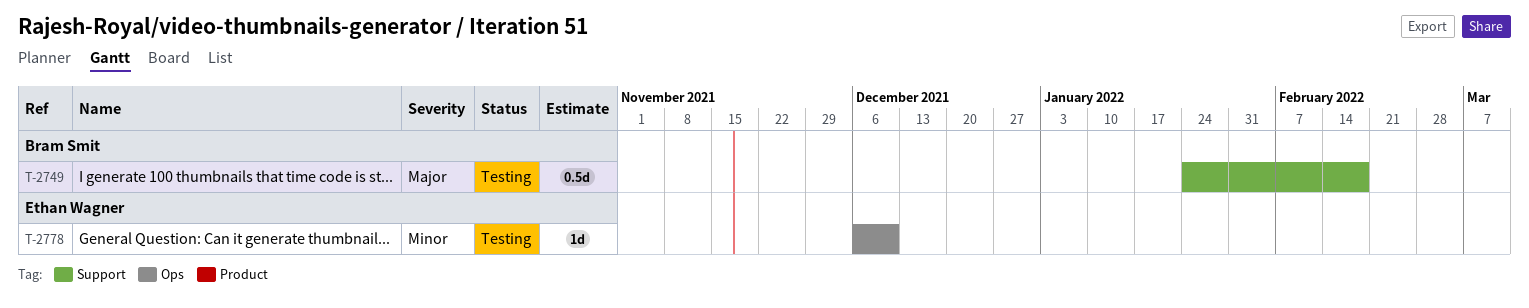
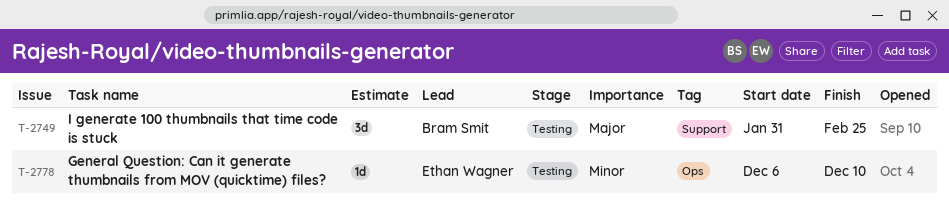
T-2749, estimate: 0.5d -> 3d
T-2749, start: Jan 24 -> Jan 31
T-2749, due: Feb 18 -> Feb 25

